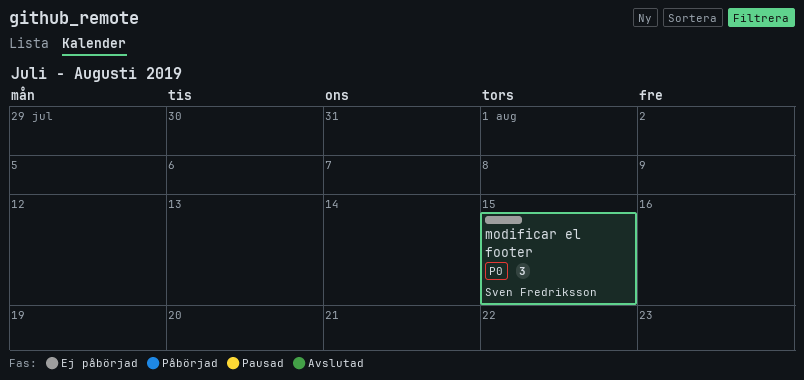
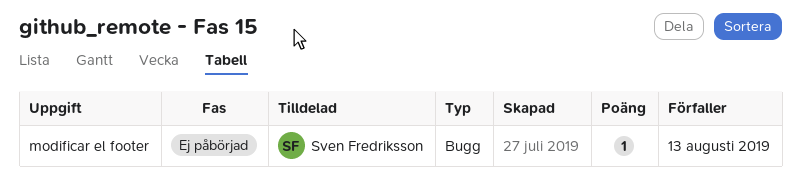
modificar el footer, estimate: 3 -> 1
modificar el footer, due: Aug 15 -> Aug 13

